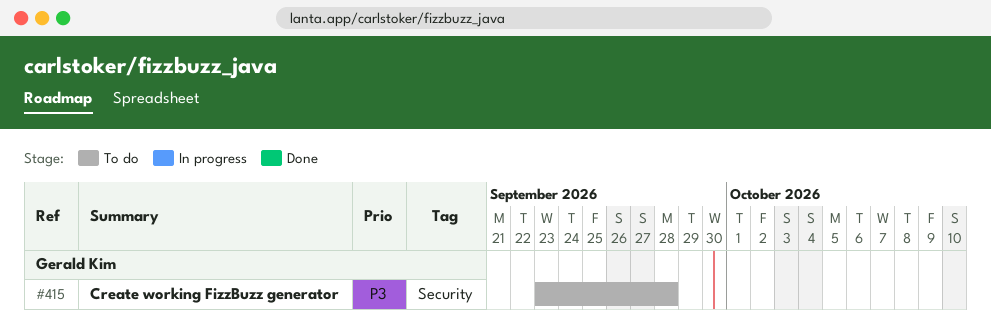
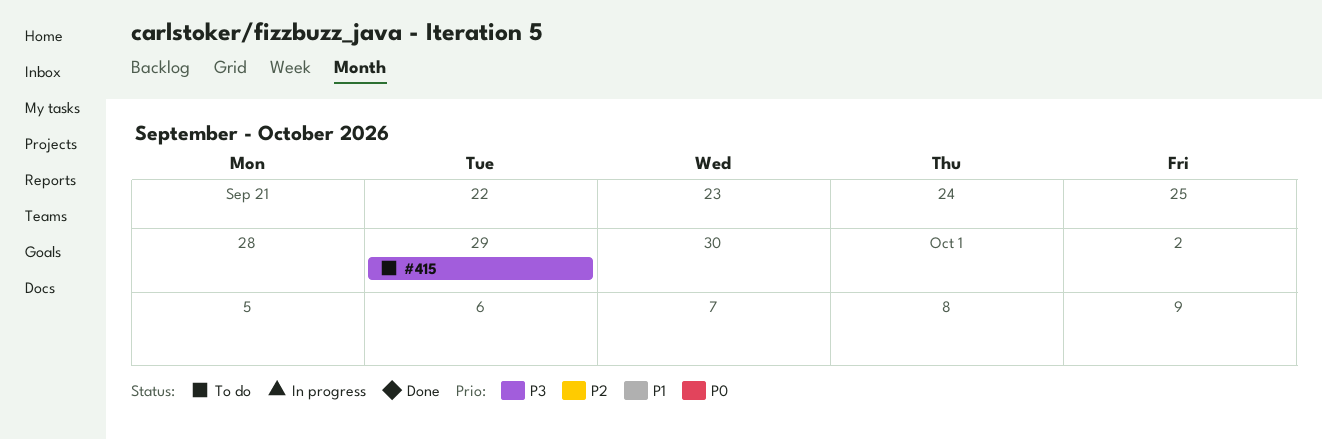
#415, start: Sep 23 -> Sep 29
#415, due: Sep 28 -> Sep 29

